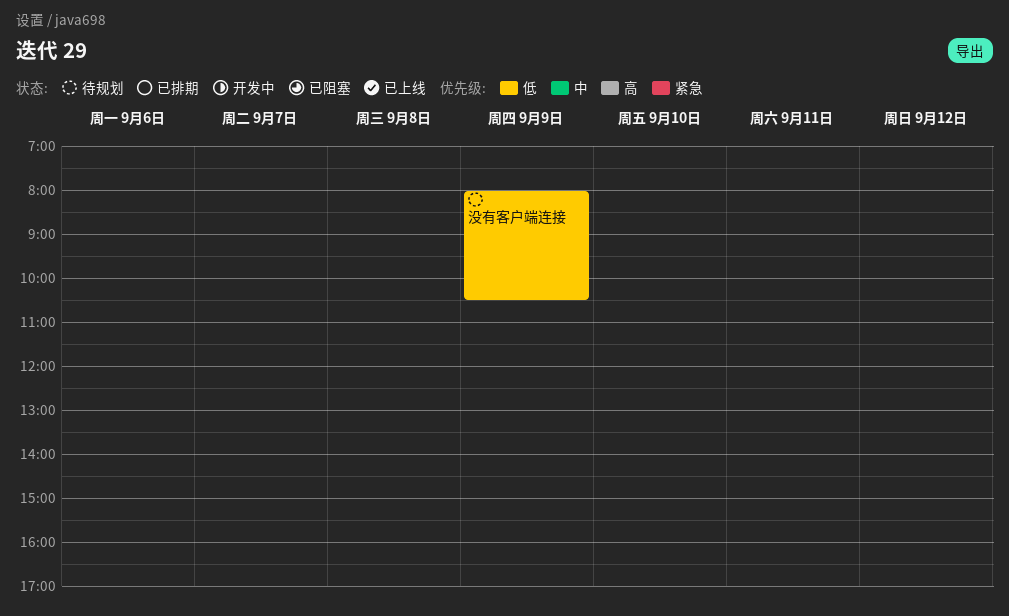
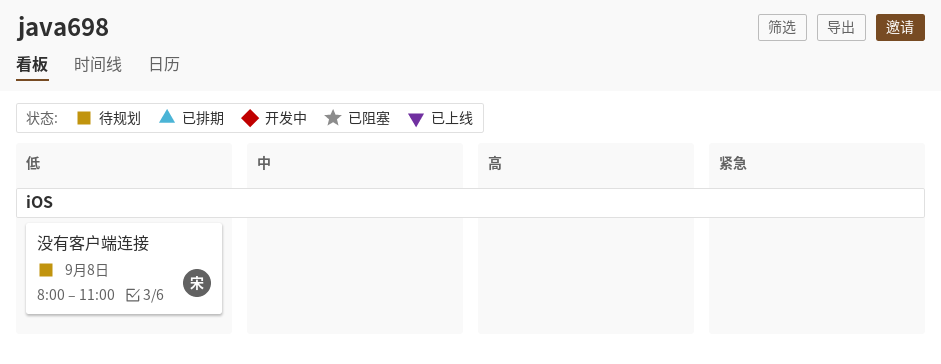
没有客户端连接, day: Sep 9 -> Sep 8
没有客户端连接, ends: 10:30 -> 11:00

